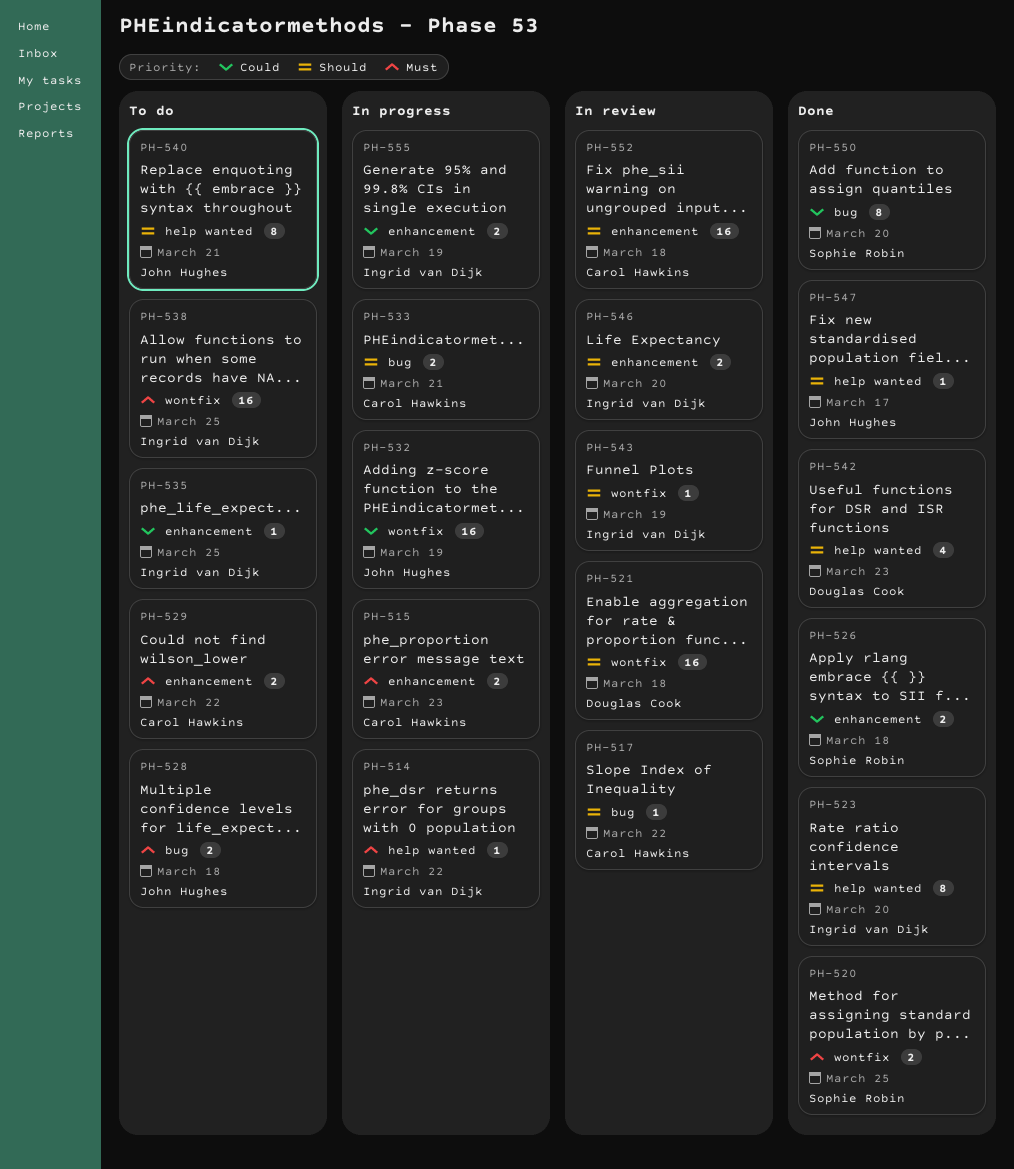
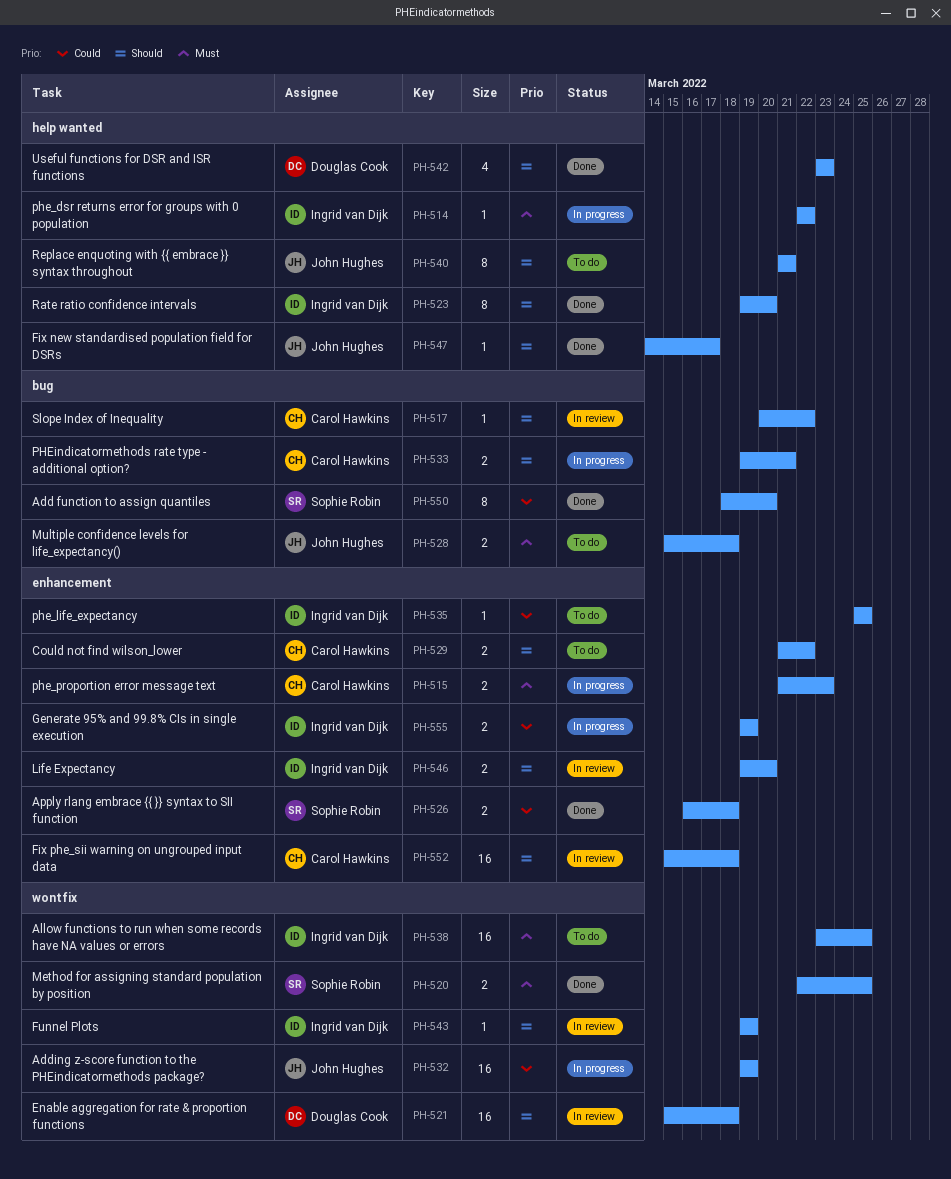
PH-529, priority: Must -> Should

